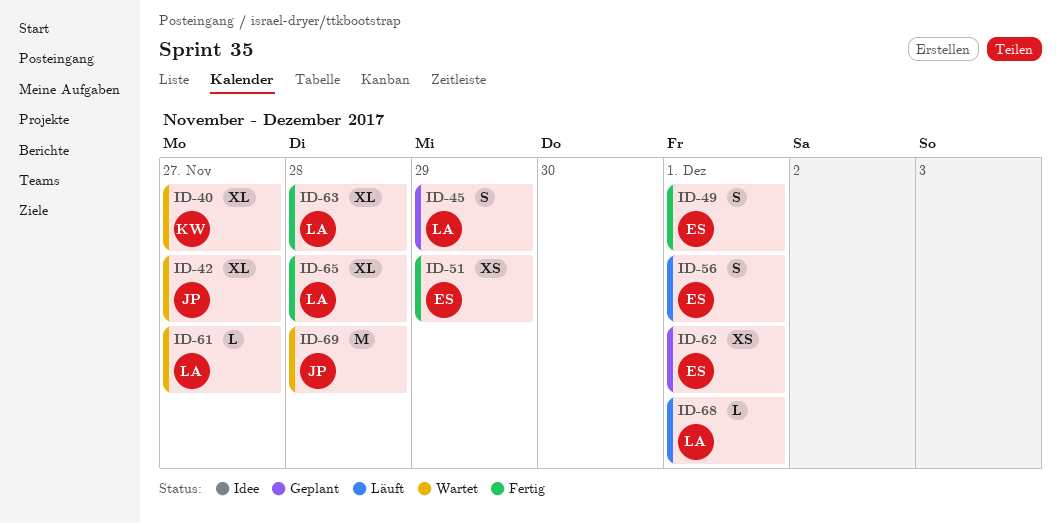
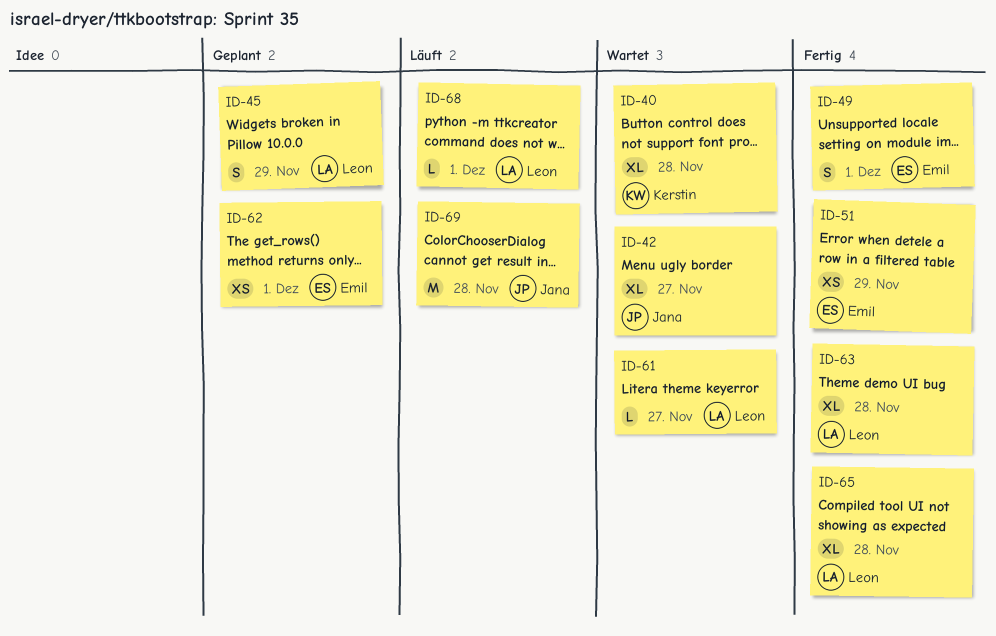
ID-40, due: Nov 27 -> Nov 28
ID-56: present -> none
ID-69, status: Wartet -> Läuft

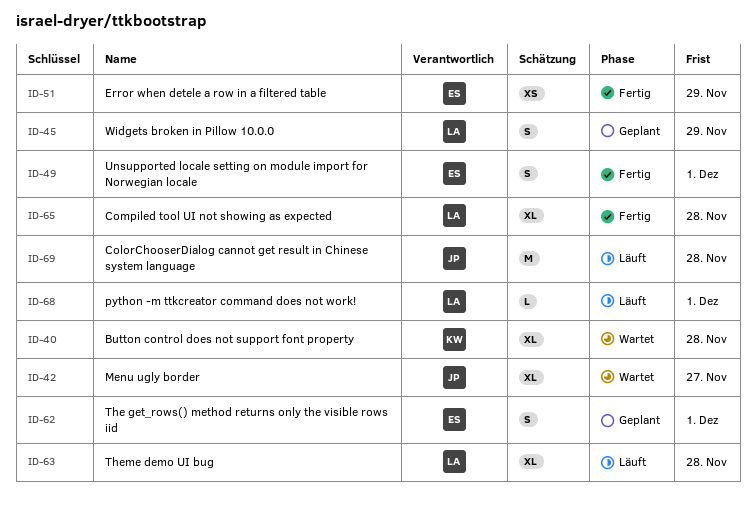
ID-61: present -> none
ID-62, estimate: XS -> S
ID-63, status: Fertig -> Läuft

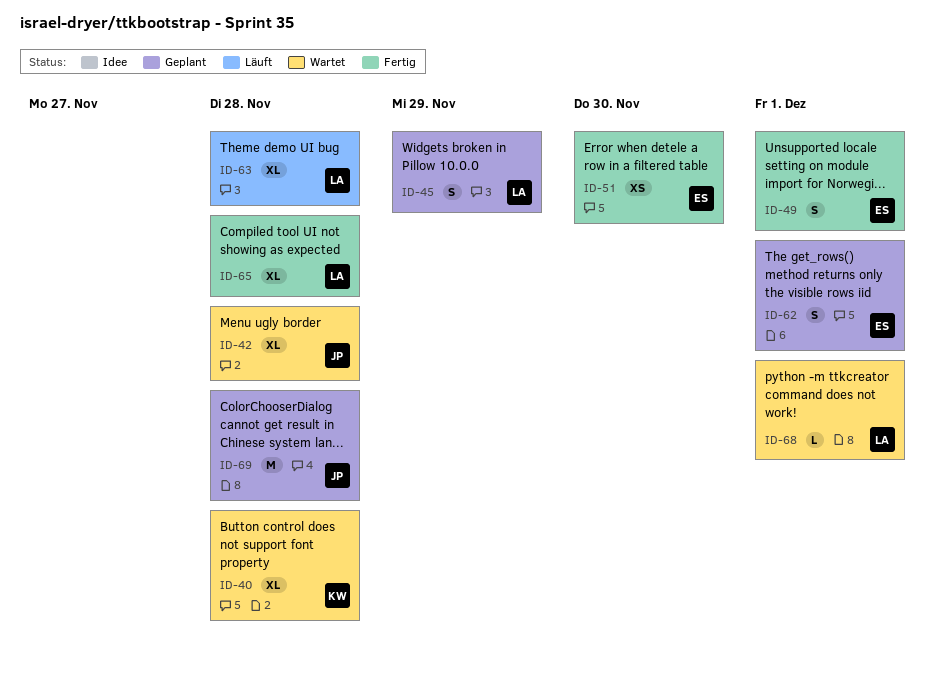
ID-42, due: Nov 27 -> Nov 28
ID-51, due: Nov 29 -> Nov 30
ID-68, status: Läuft -> Wartet
ID-69, status: Läuft -> Geplant

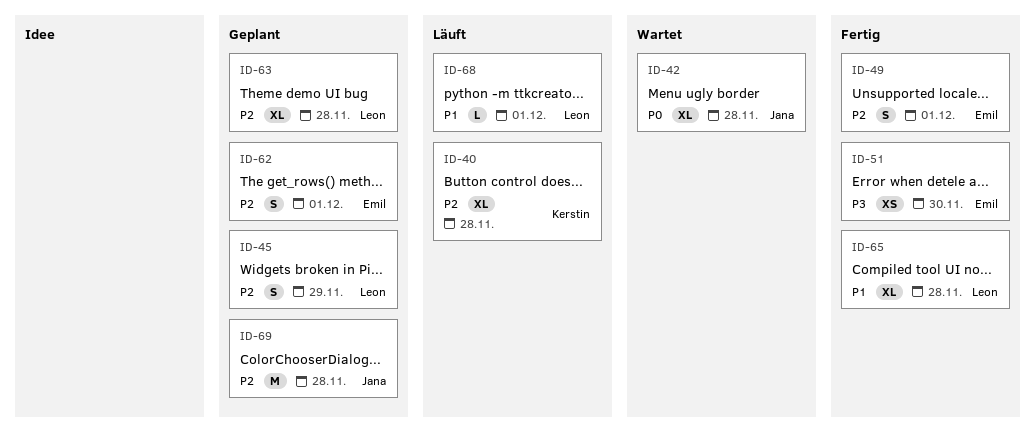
ID-40, status: Wartet -> Läuft
ID-63, status: Läuft -> Geplant
ID-68, status: Wartet -> Läuft

